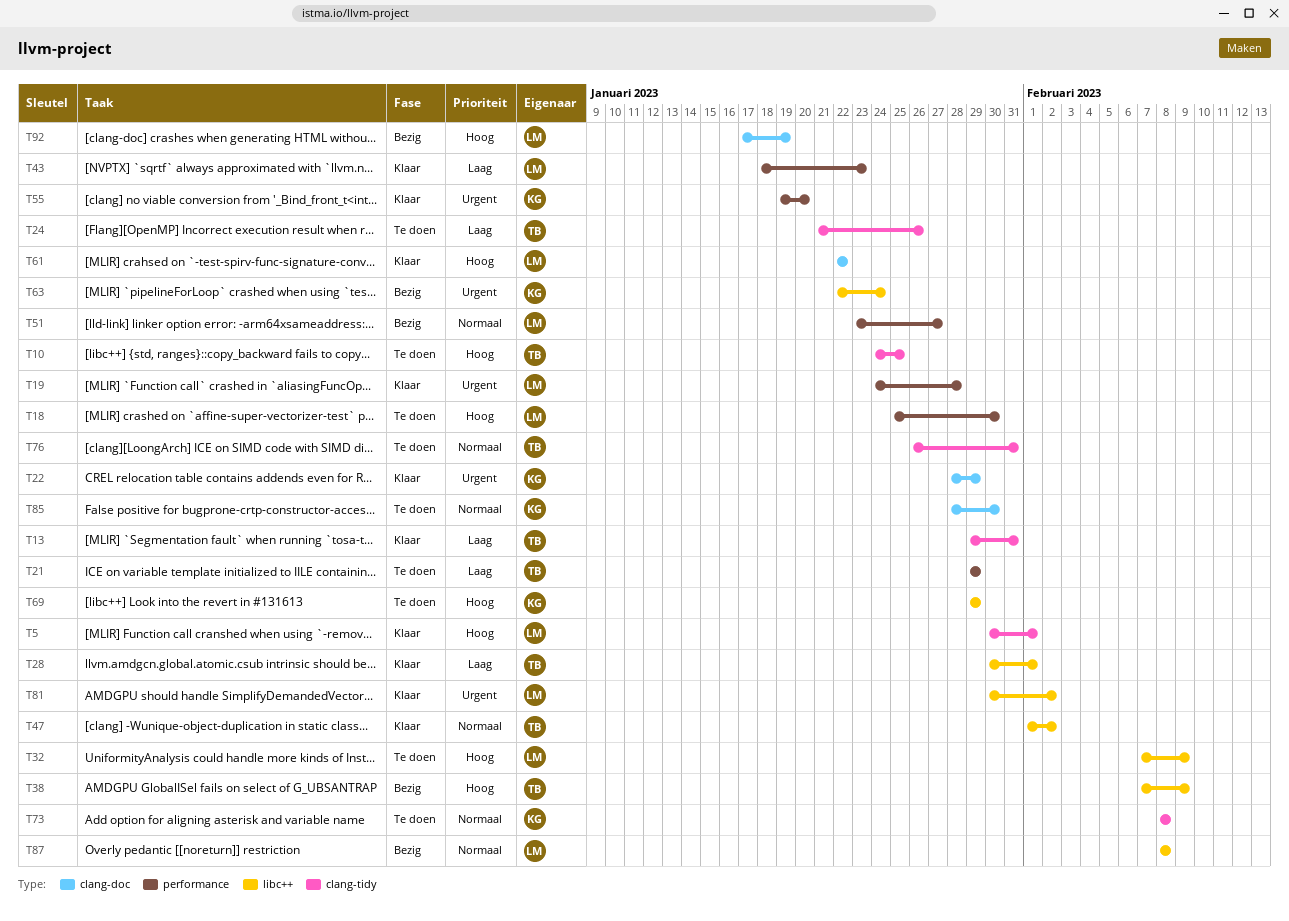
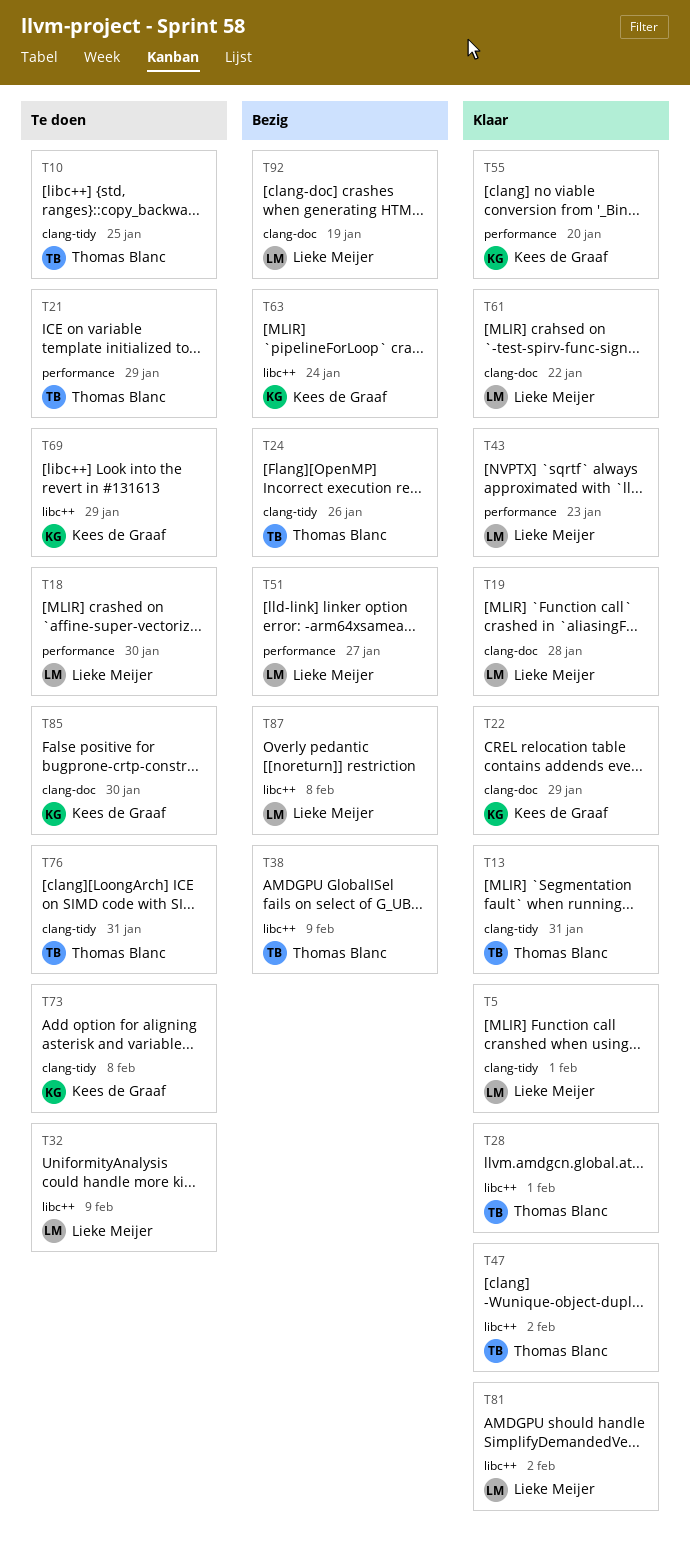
T19, label: performance -> clang-doc
T24, status: Te doen -> Bezig

